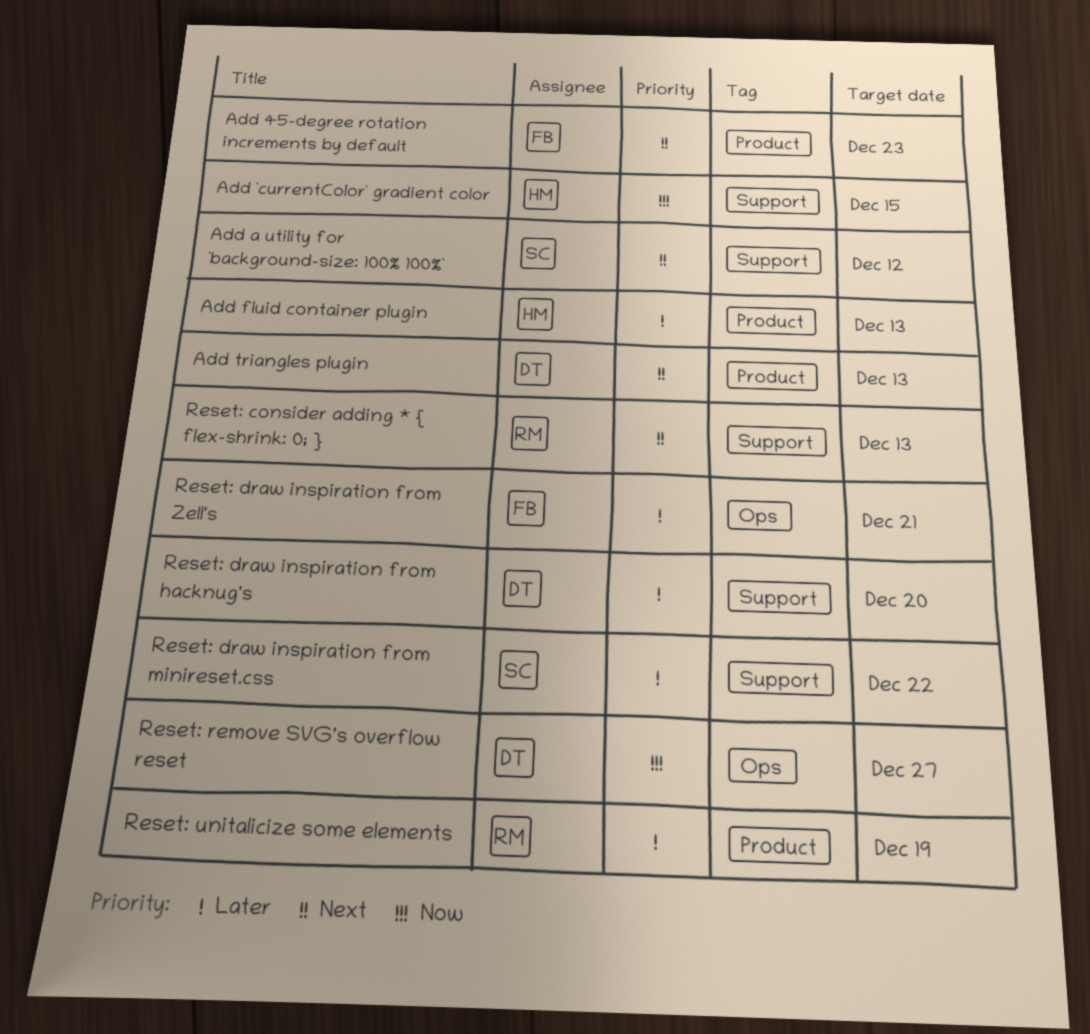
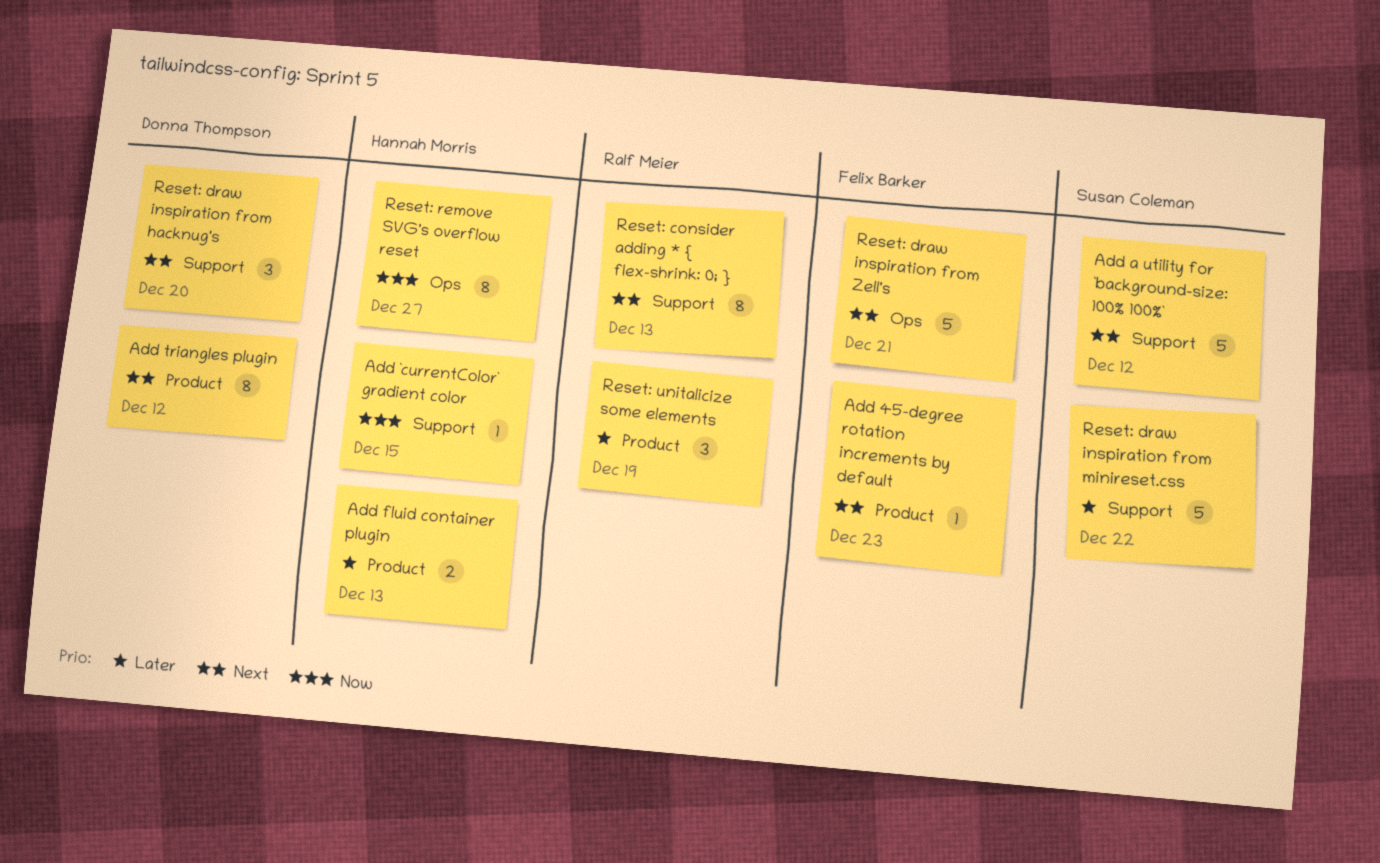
Add triangles plugin, due: Dec 13 -> Dec 12
Reset: draw inspiration from hacknug's, priority: Later -> Next
Reset: draw inspiration from Zell's, priority: Later -> Next
Reset: remove SVG's overflow reset, owner: Donna Thompson -> Hannah Morris

